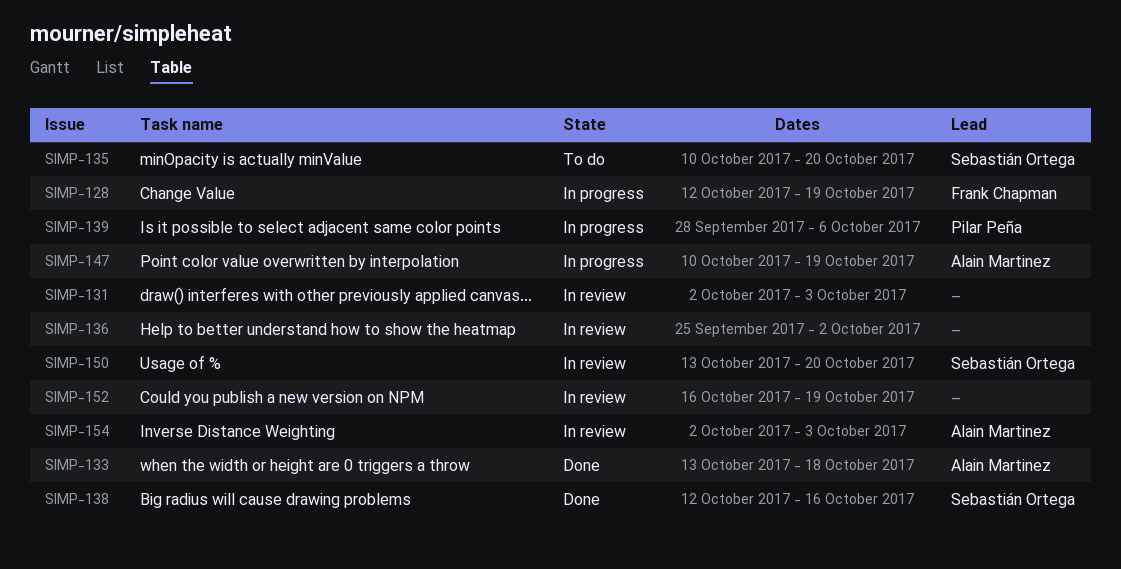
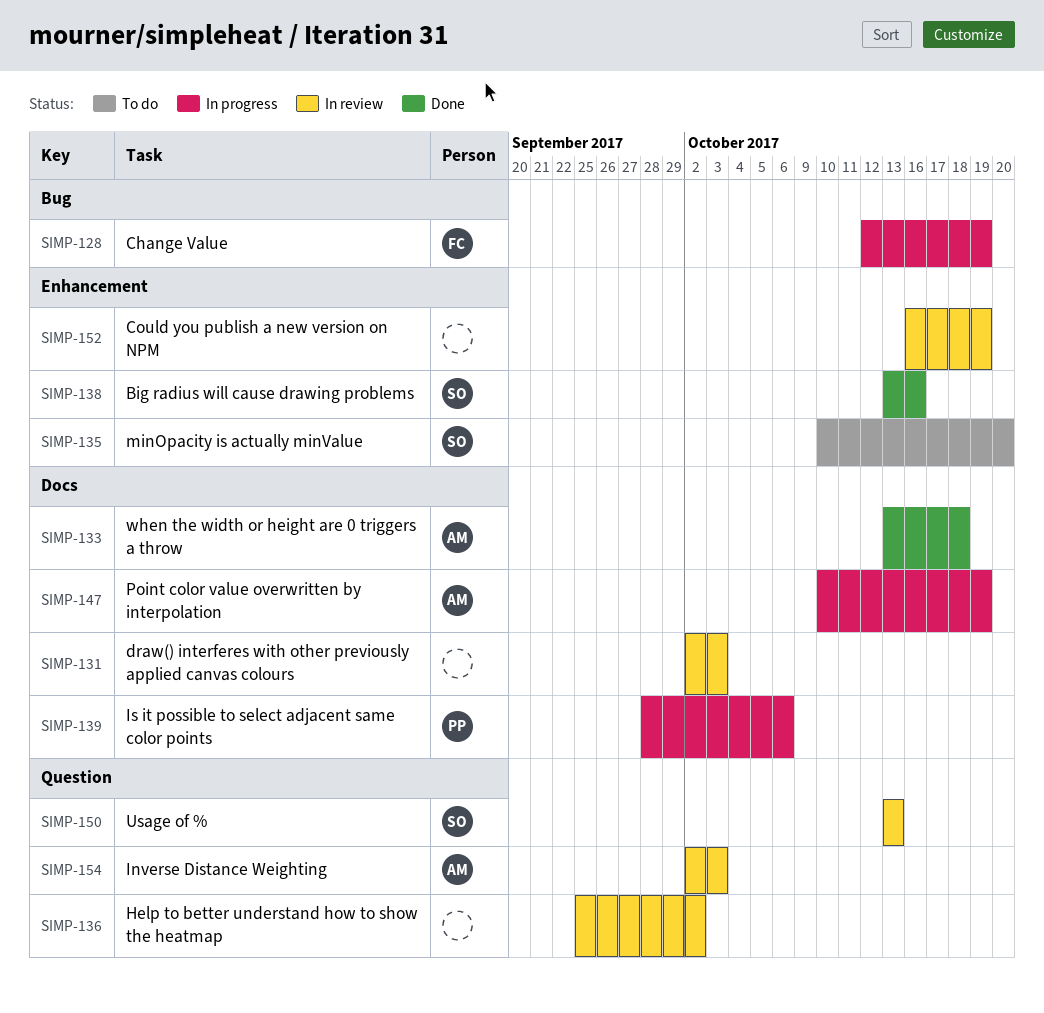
SIMP-138, start: Oct 12 -> Oct 13
SIMP-150, due: Oct 20 -> Oct 13

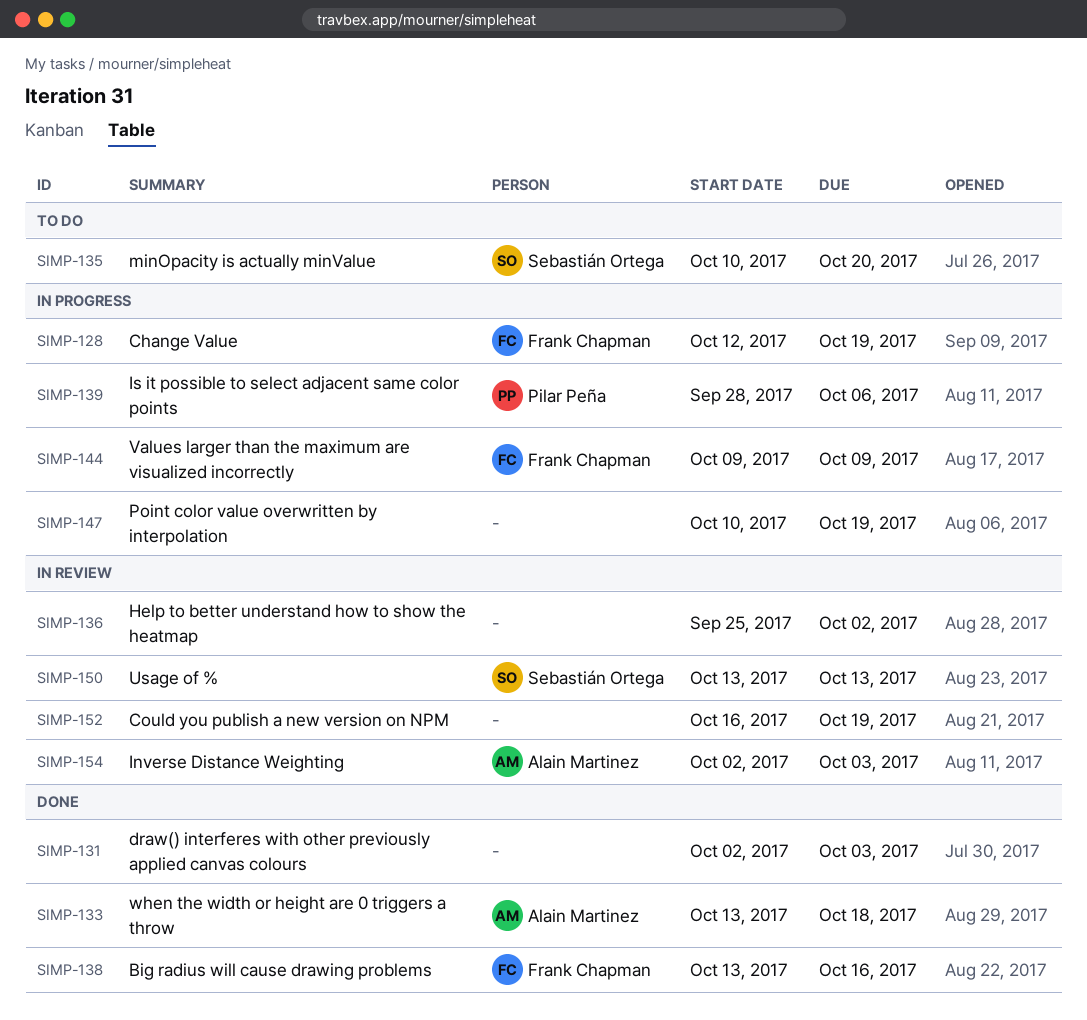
SIMP-131, status: In review -> Done
SIMP-138, owner: Sebastián Ortega -> Frank Chapman
SIMP-144: none -> present
SIMP-147, owner: Alain Martinez -> none

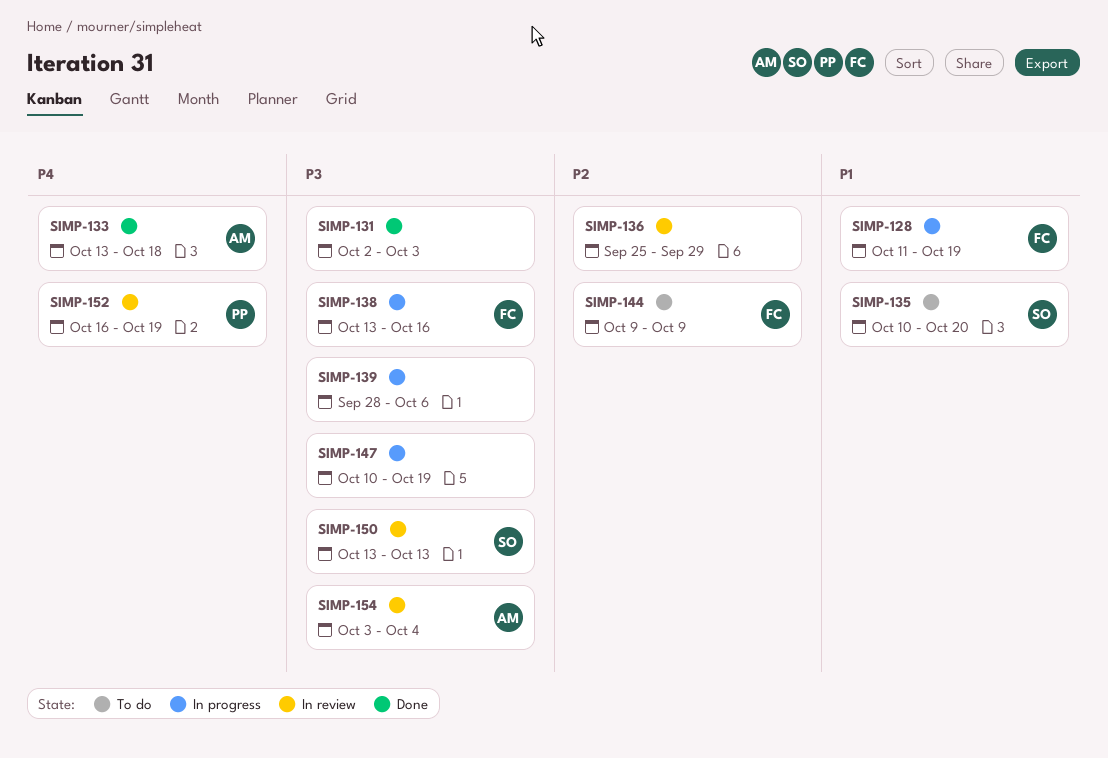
SIMP-128, start: Oct 12 -> Oct 11
SIMP-136, due: Oct 2 -> Sep 29
SIMP-138, status: Done -> In progress
SIMP-139, owner: Pilar Peña -> none
SIMP-144, status: In progress -> To do
SIMP-152, owner: none -> Pilar Peña
SIMP-154, start: Oct 2 -> Oct 3
SIMP-154, due: Oct 3 -> Oct 4

